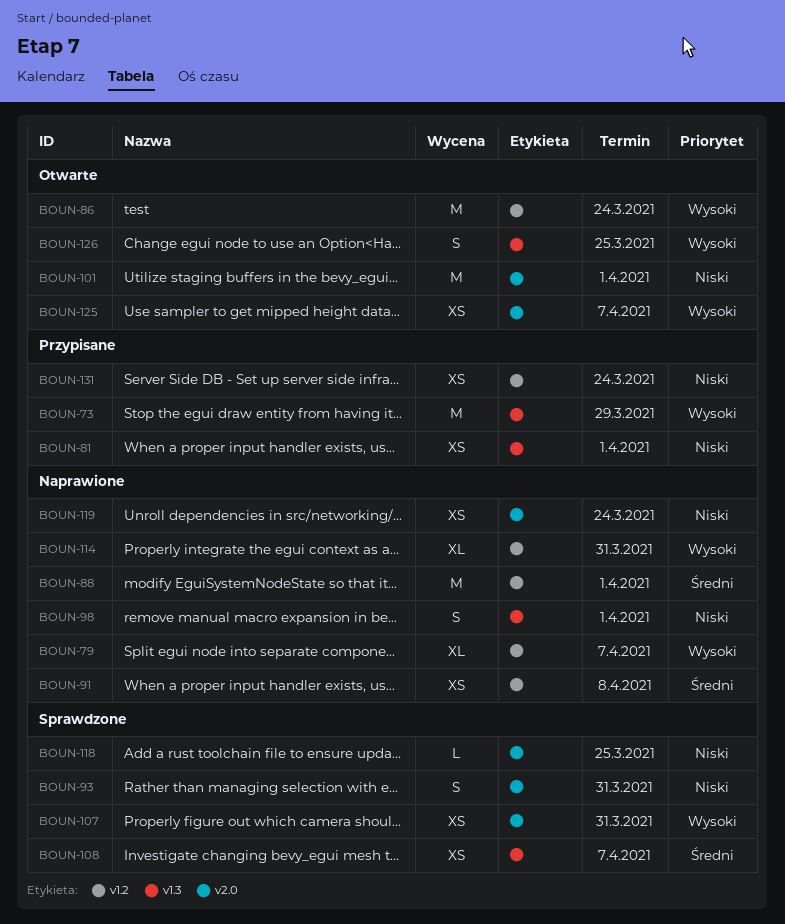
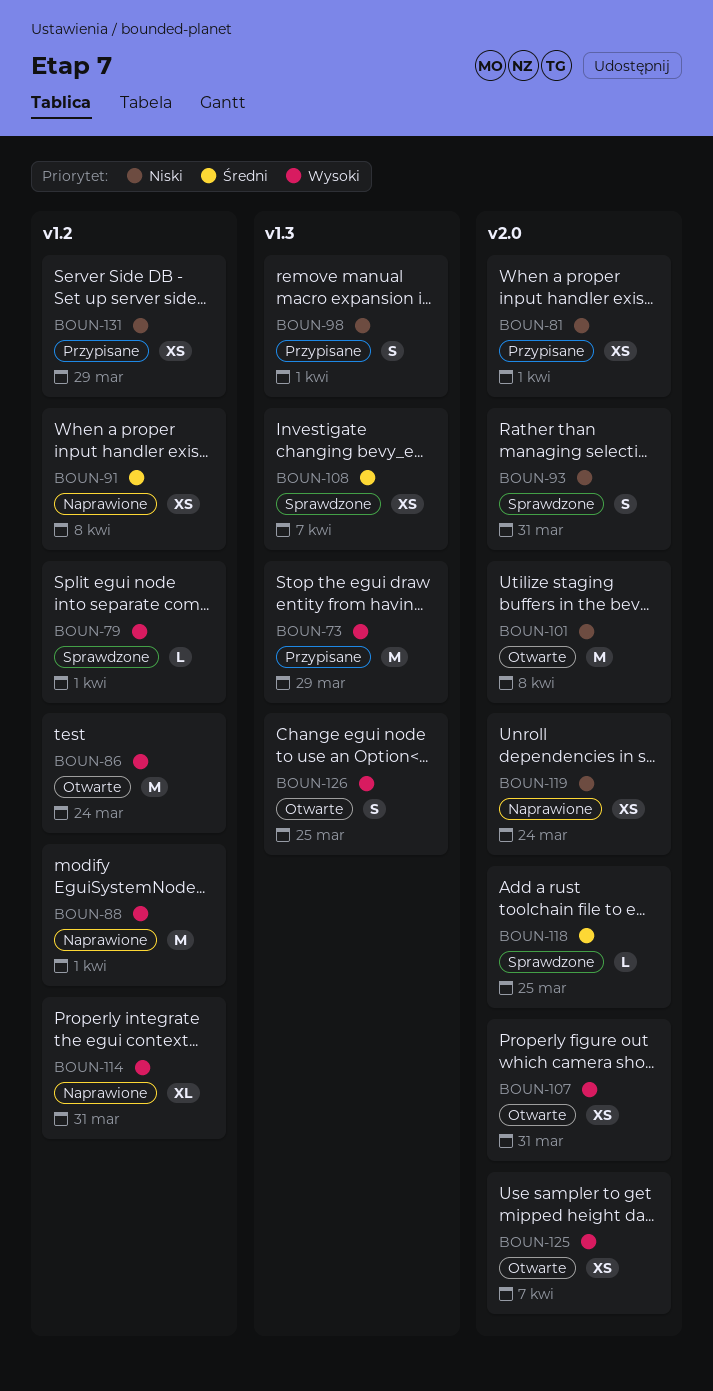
BOUN-79, status: Naprawione -> Sprawdzone
BOUN-79, estimate: XL -> L
BOUN-79, due: Apr 7 -> Apr 1
BOUN-81, label: v1.3 -> v2.0
BOUN-88, priority: Średni -> Wysoki
BOUN-98, status: Naprawione -> Przypisane
BOUN-101, due: Apr 1 -> Apr 8
BOUN-107, status: Sprawdzone -> Otwarte
BOUN-118, priority: Niski -> Średni
BOUN-131, due: Mar 24 -> Mar 29

